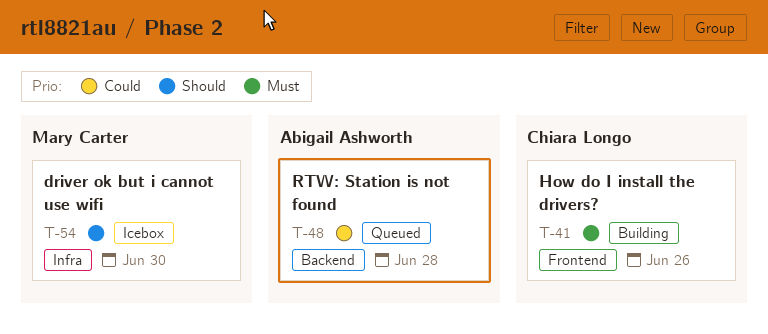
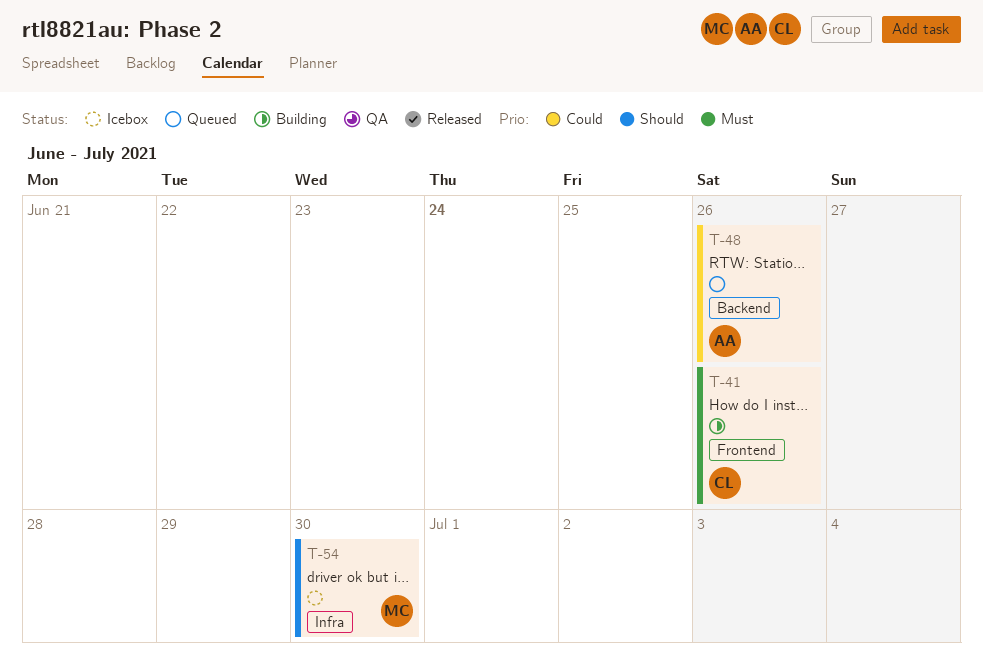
T-48, due: Jun 28 -> Jun 26

